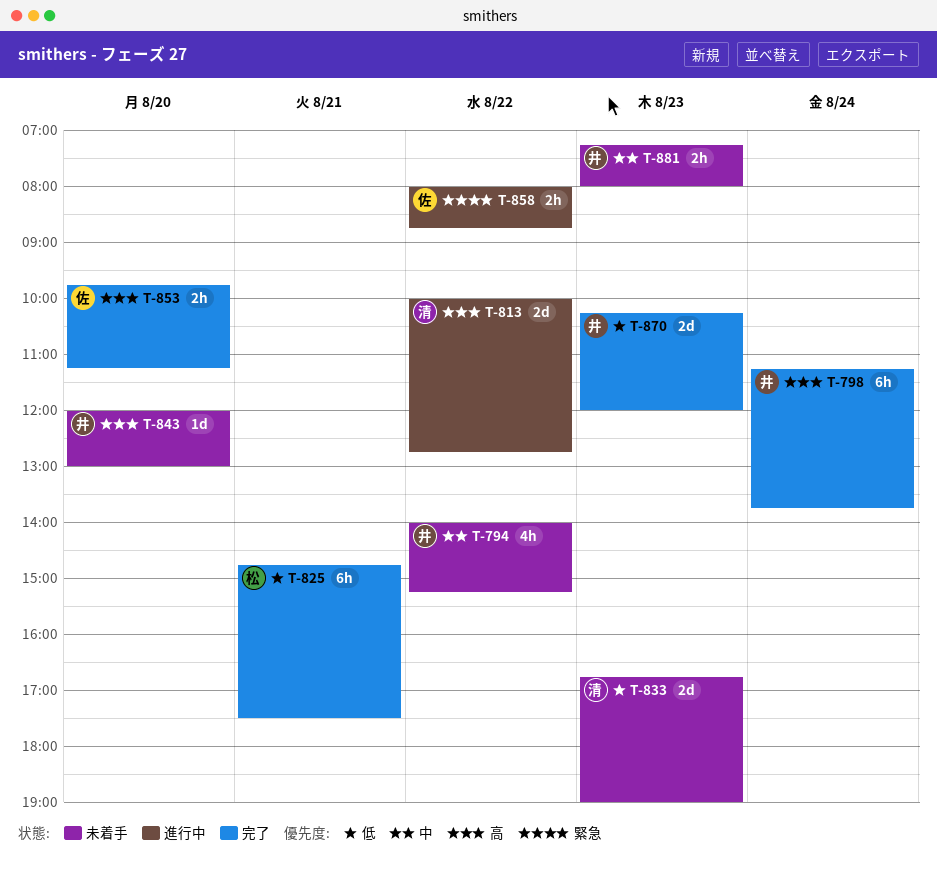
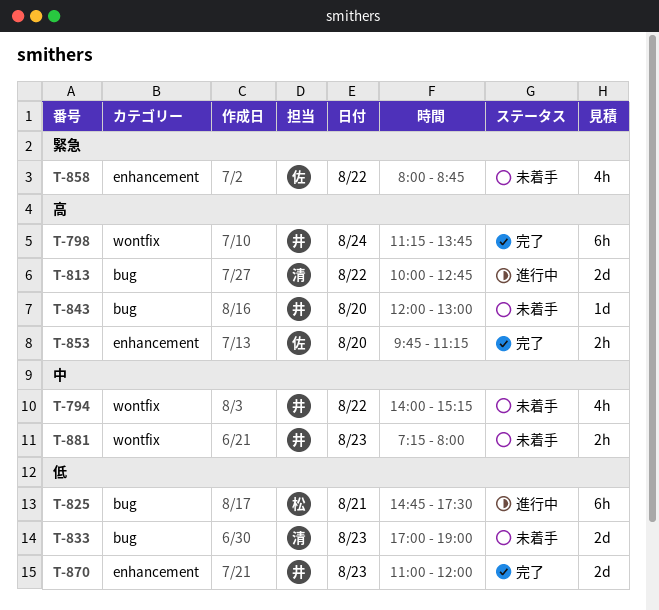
T-825, status: 完了 -> 進行中
T-833, begins: 16:45 -> 17:00
T-858, status: 進行中 -> 未着手
T-858, estimate: 2h -> 4h
T-870, begins: 10:15 -> 11:00

